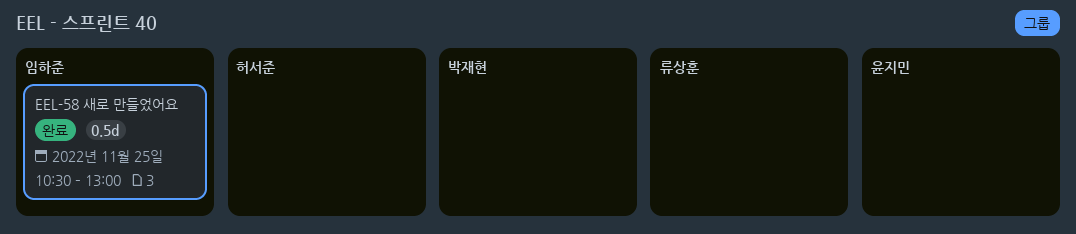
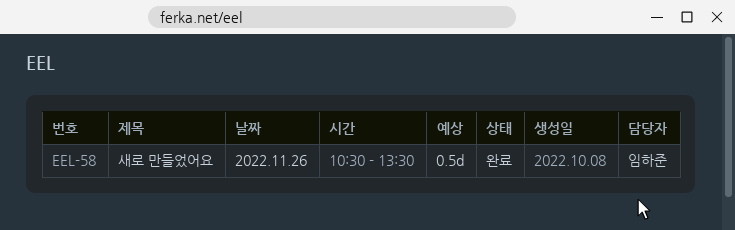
EEL-58, day: Nov 25 -> Nov 26
EEL-58, ends: 13:00 -> 13:30

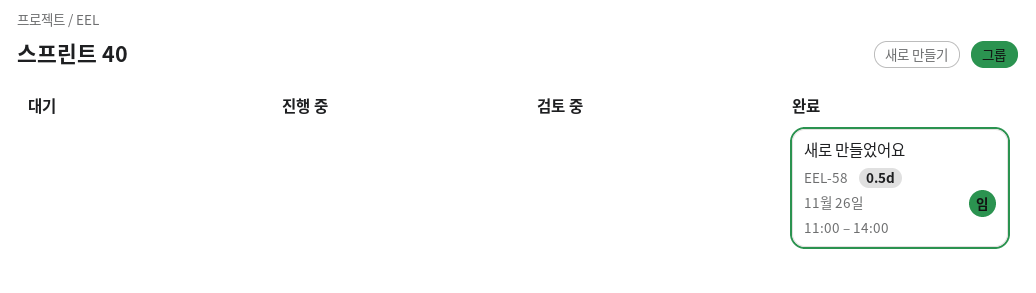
EEL-58, begins: 10:30 -> 11:00
EEL-58, ends: 13:30 -> 14:00

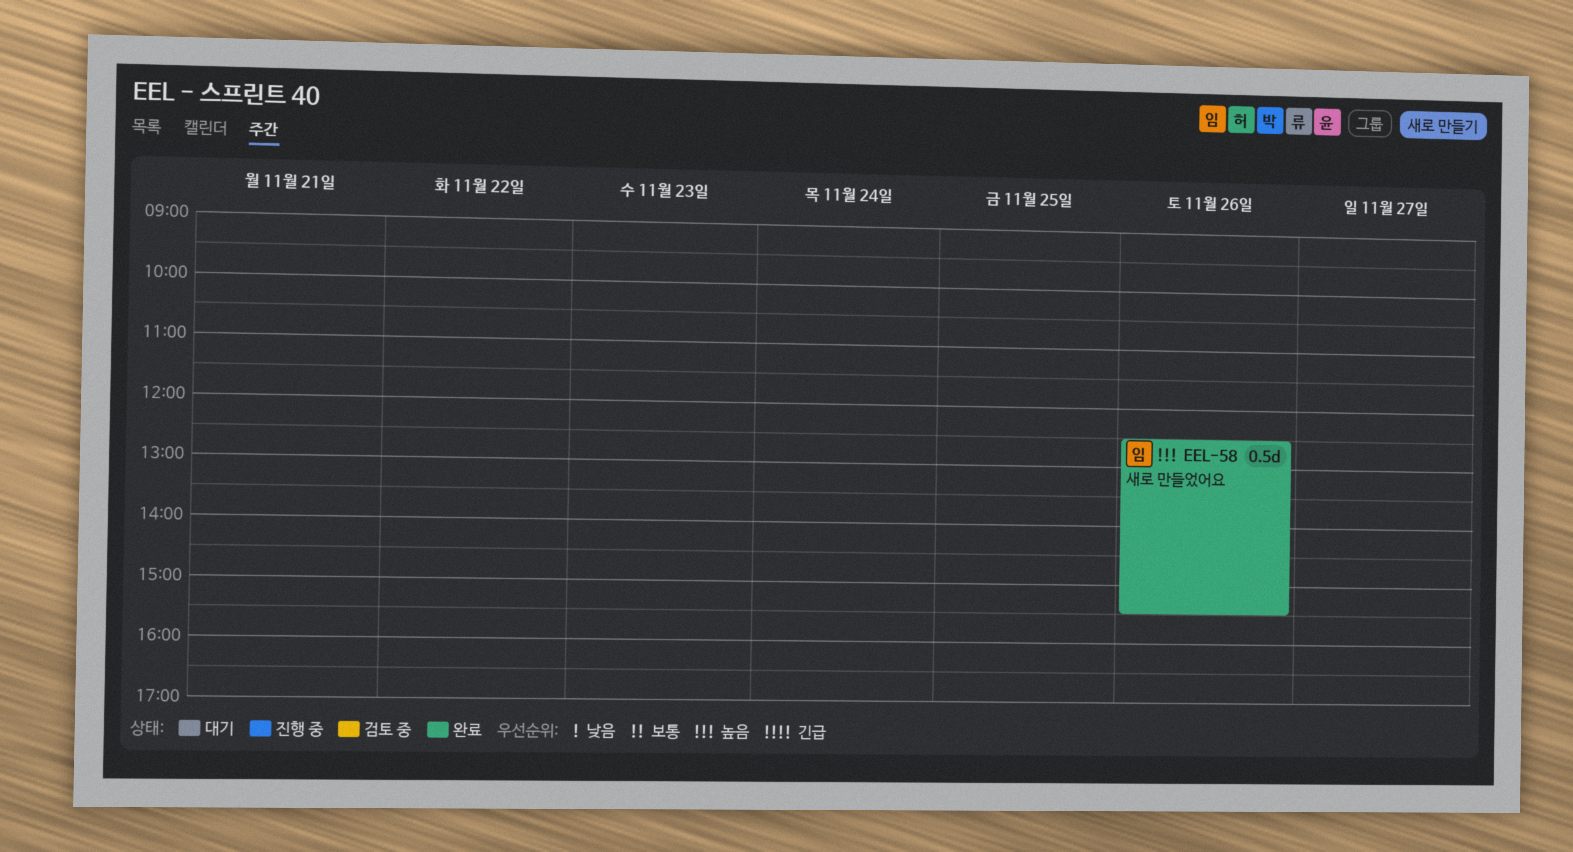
EEL-58, begins: 11:00 -> 12:30
EEL-58, ends: 14:00 -> 15:30

